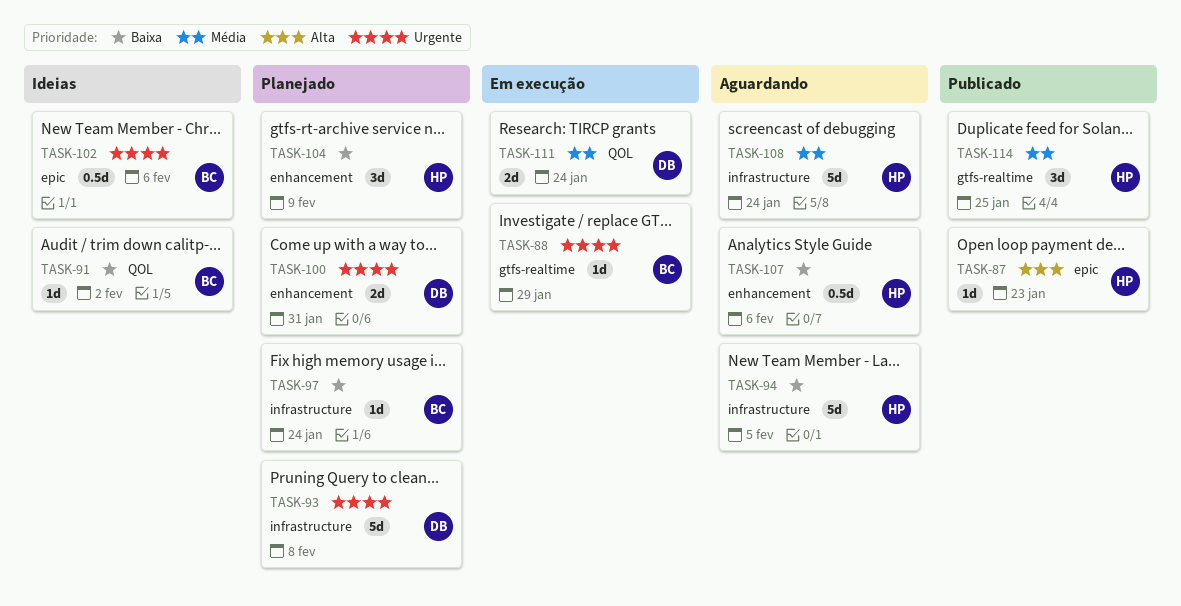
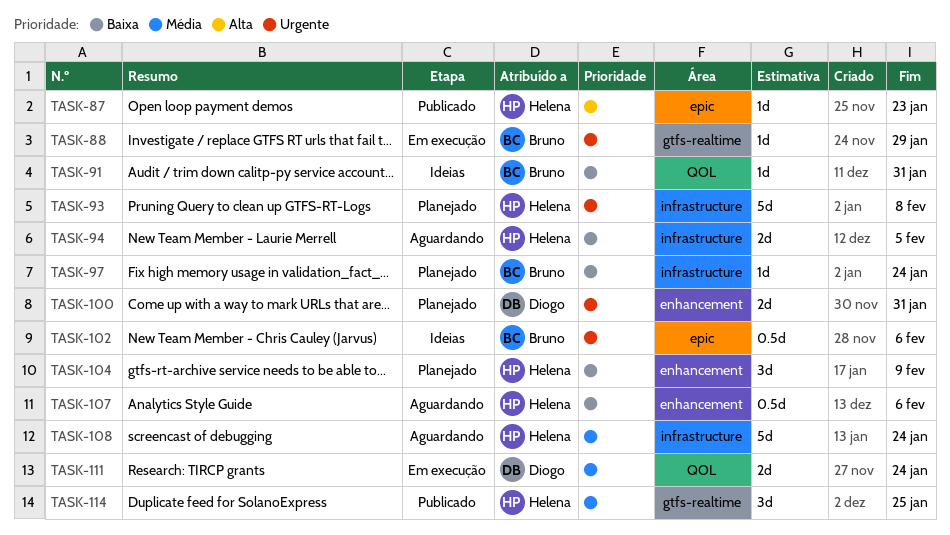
TASK-91, due: Feb 2 -> Jan 31
TASK-93, owner: Diogo -> Helena
TASK-94, estimate: 5d -> 2d

